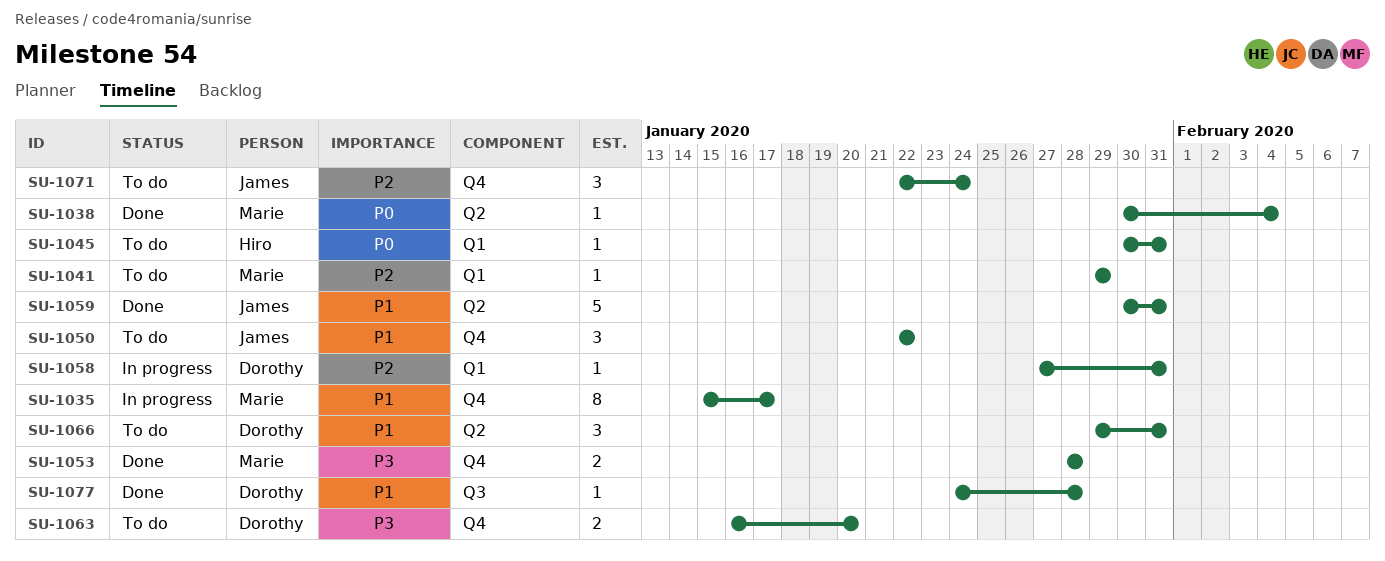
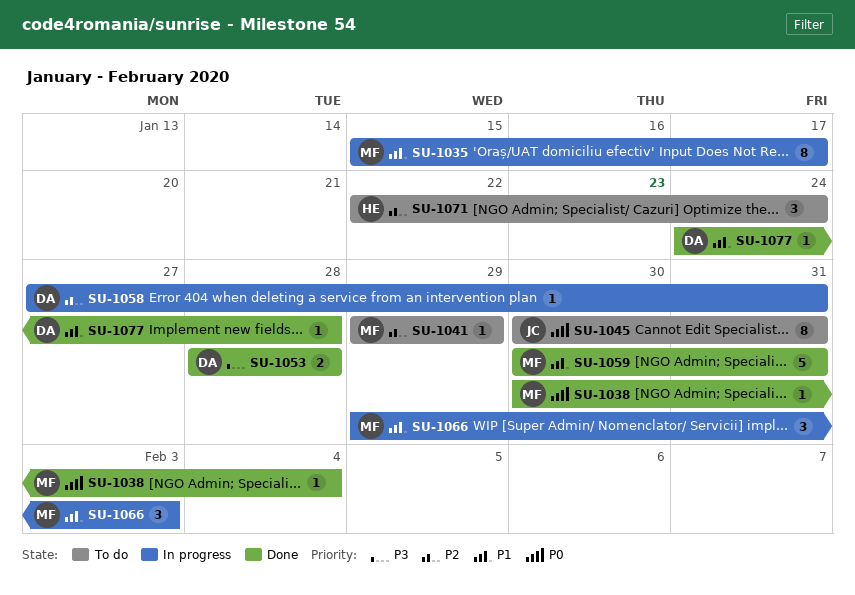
SU-1045, owner: Hiro -> James
SU-1045, estimate: 1 -> 8
SU-1050: present -> none
SU-1053, owner: Marie -> Dorothy
SU-1059, owner: James -> Marie
SU-1063: present -> none
SU-1066, status: To do -> In progress
SU-1066, owner: Dorothy -> Marie
SU-1066, due: Jan 31 -> Feb 3
SU-1071, owner: James -> Hiro

